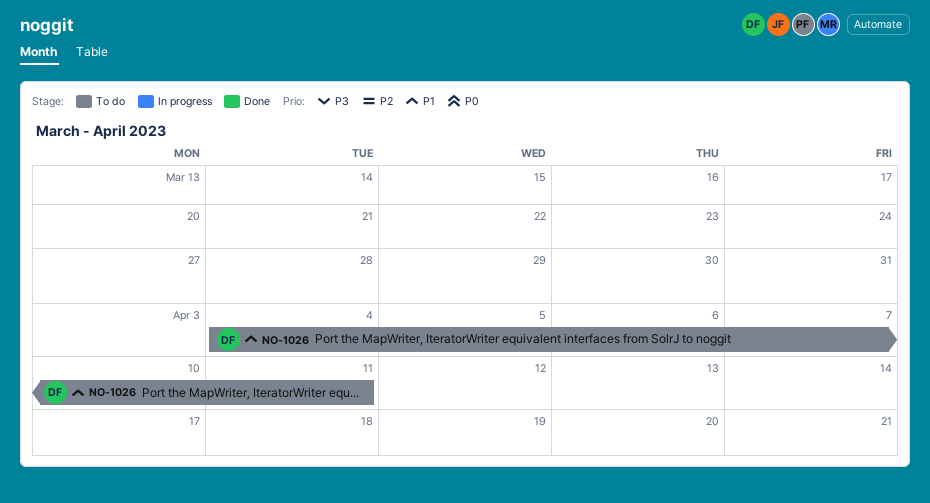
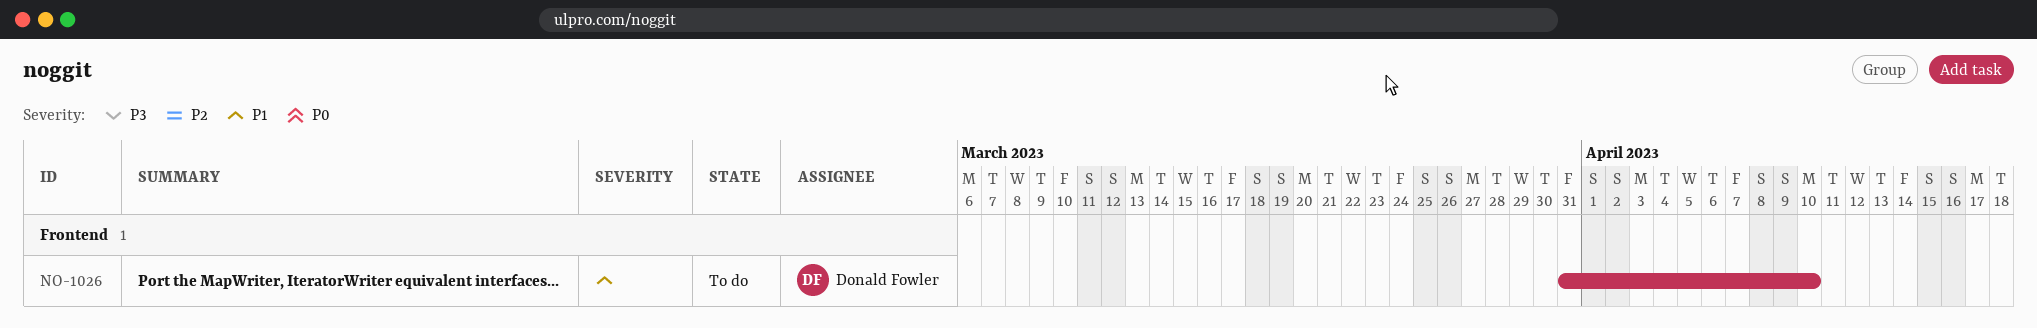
NO-1026, start: Apr 4 -> Mar 31
NO-1026, due: Apr 11 -> Apr 10

